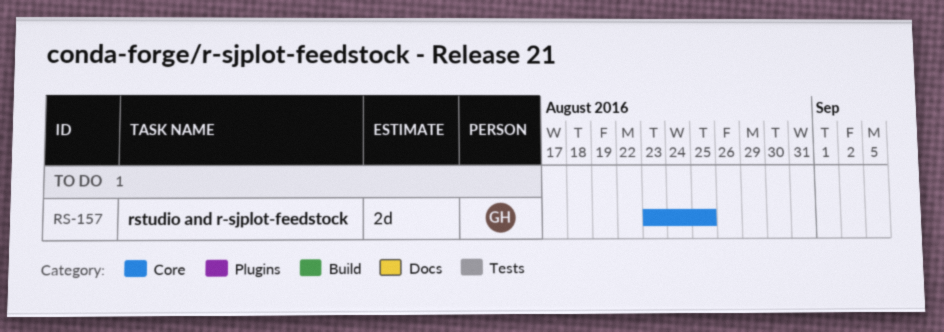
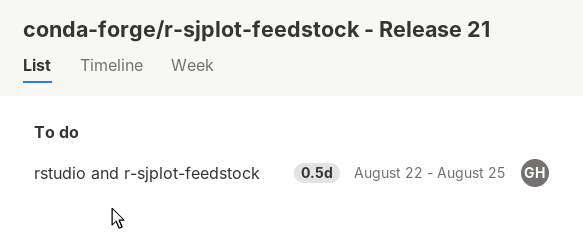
rstudio and r-sjplot-feedstock, estimate: 2d -> 0.5d
rstudio and r-sjplot-feedstock, start: Aug 23 -> Aug 22

